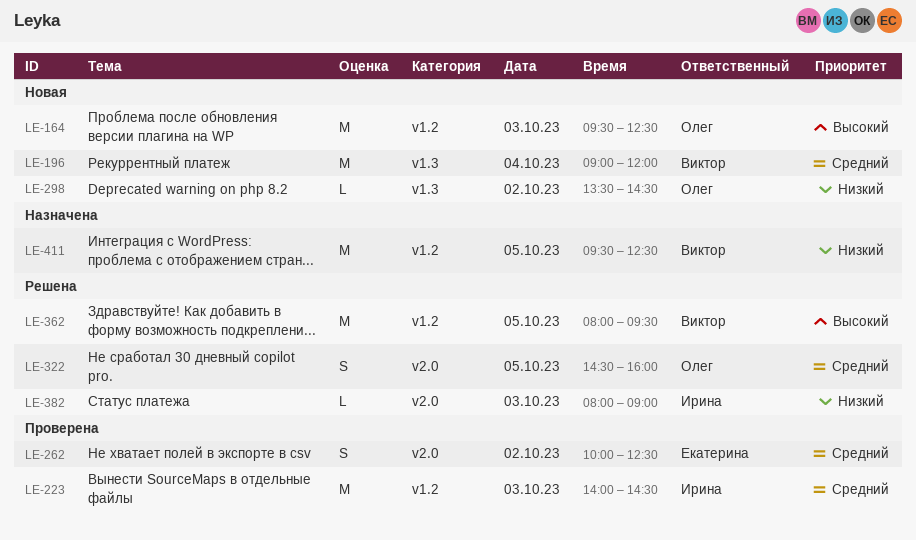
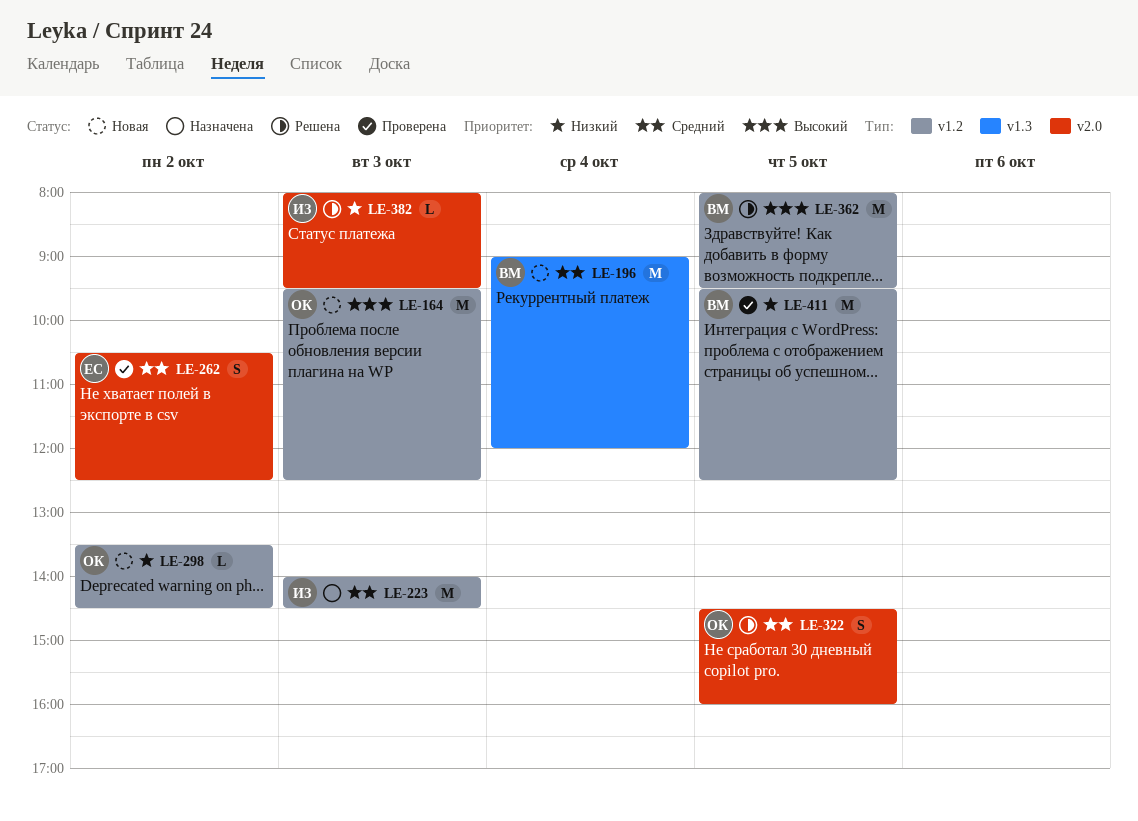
LE-223, status: Проверена -> Назначена
LE-262, begins: 10:00 -> 10:30
LE-298, label: v1.3 -> v1.2
LE-382, ends: 09:00 -> 09:30
LE-411, status: Назначена -> Проверена

